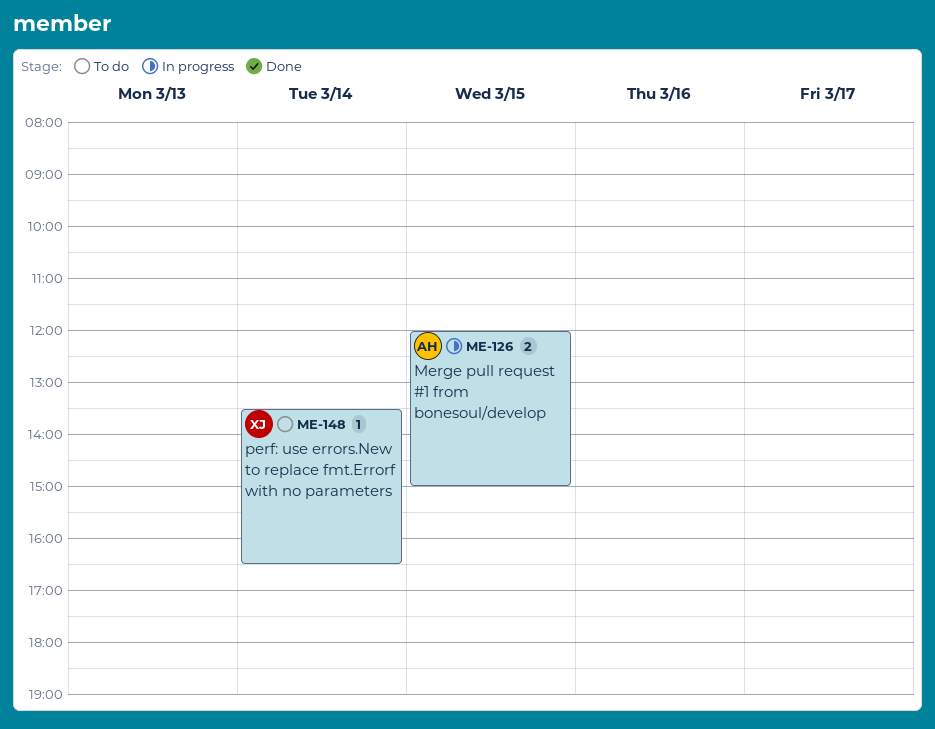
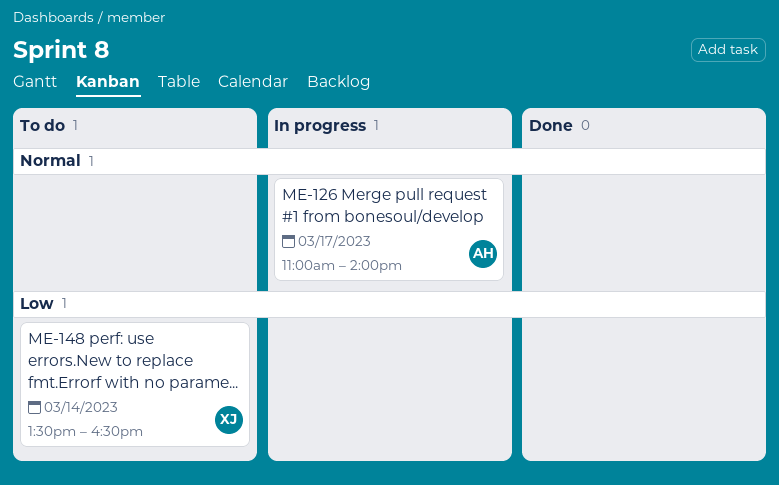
ME-126, day: Mar 15 -> Mar 17
ME-126, begins: 12:00 -> 11:00
ME-126, ends: 15:00 -> 14:00

